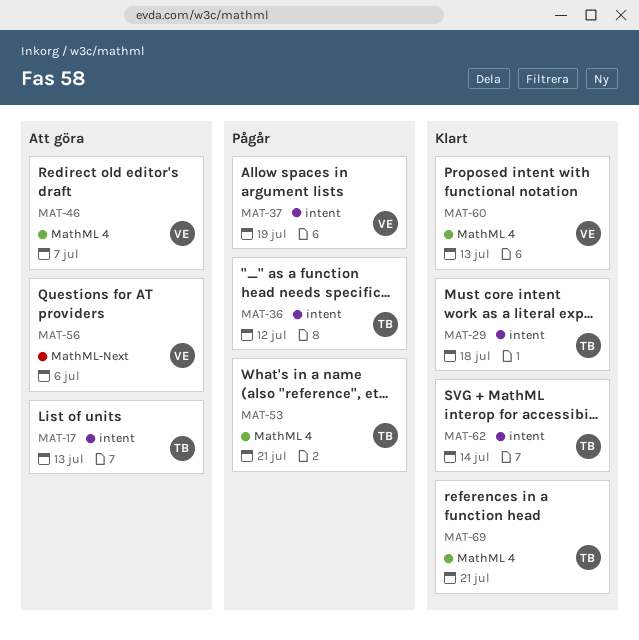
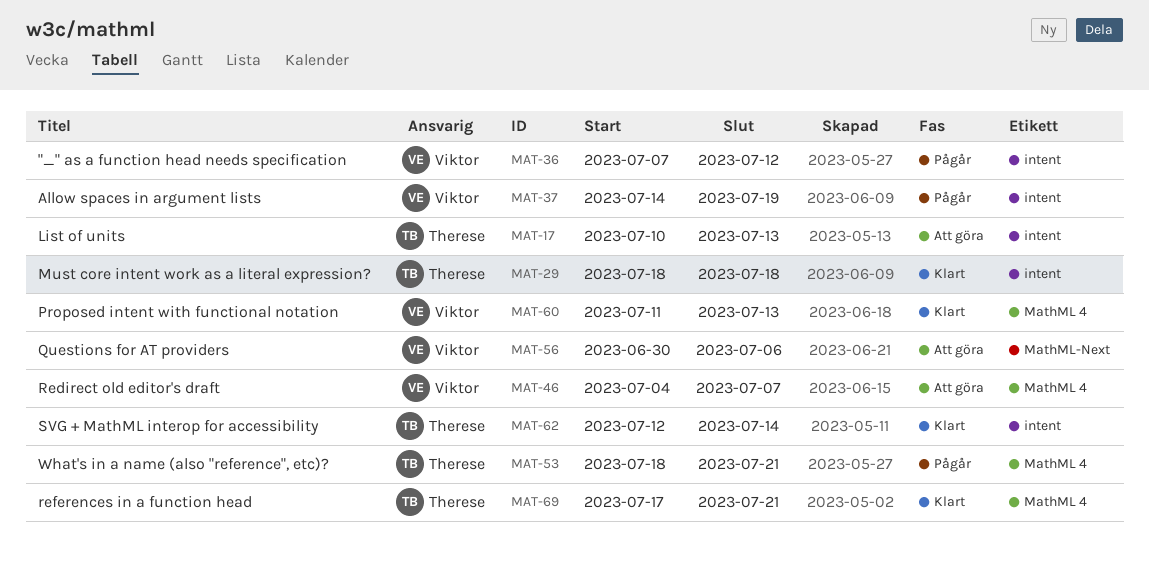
MAT-36, owner: Therese -> Viktor

